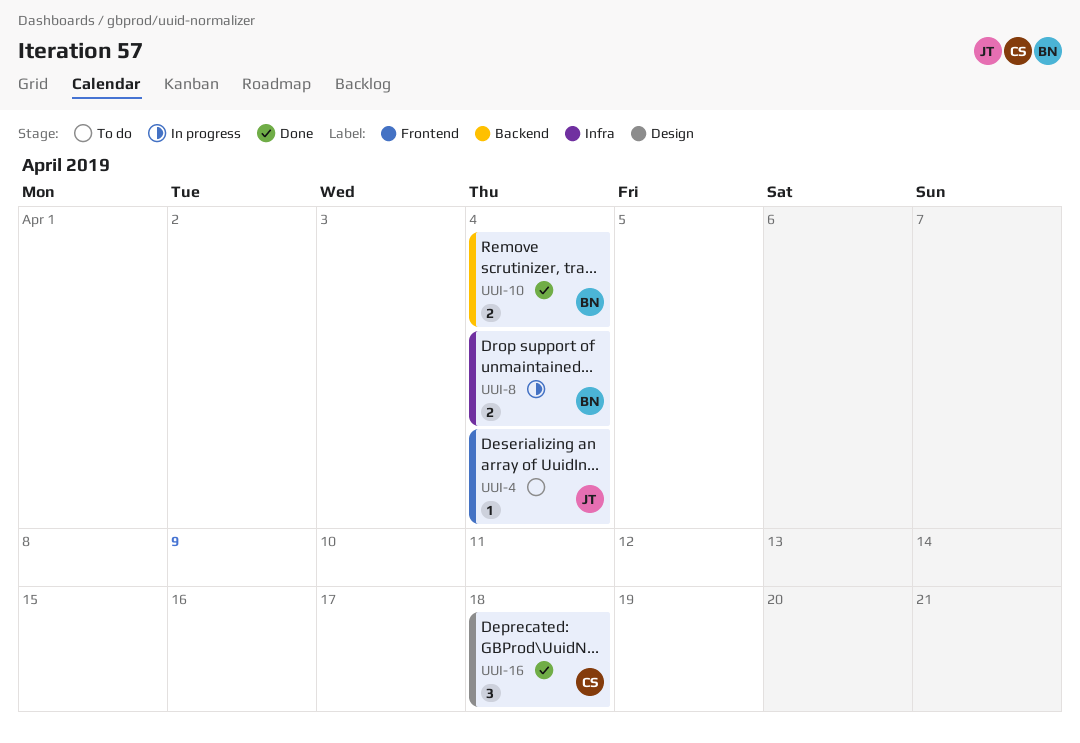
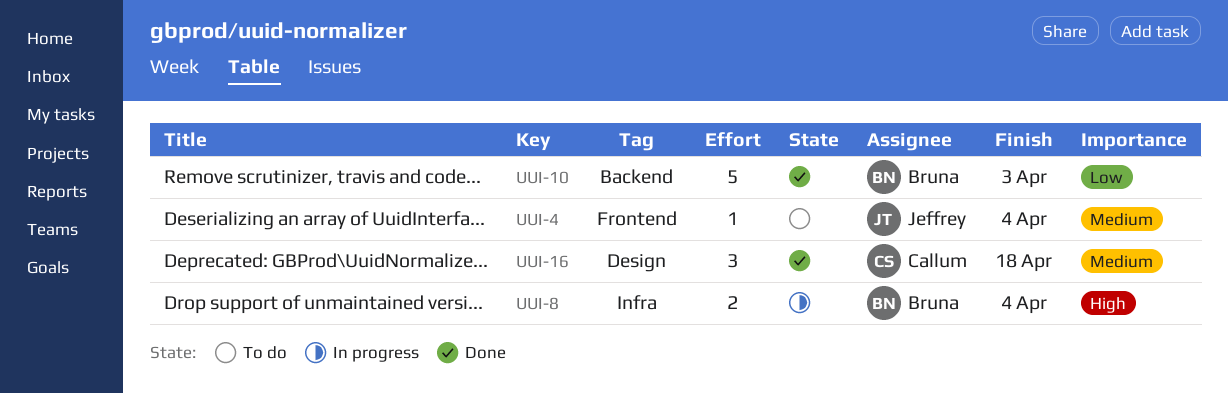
UUI-10, estimate: 2 -> 5
UUI-10, due: Apr 4 -> Apr 3

